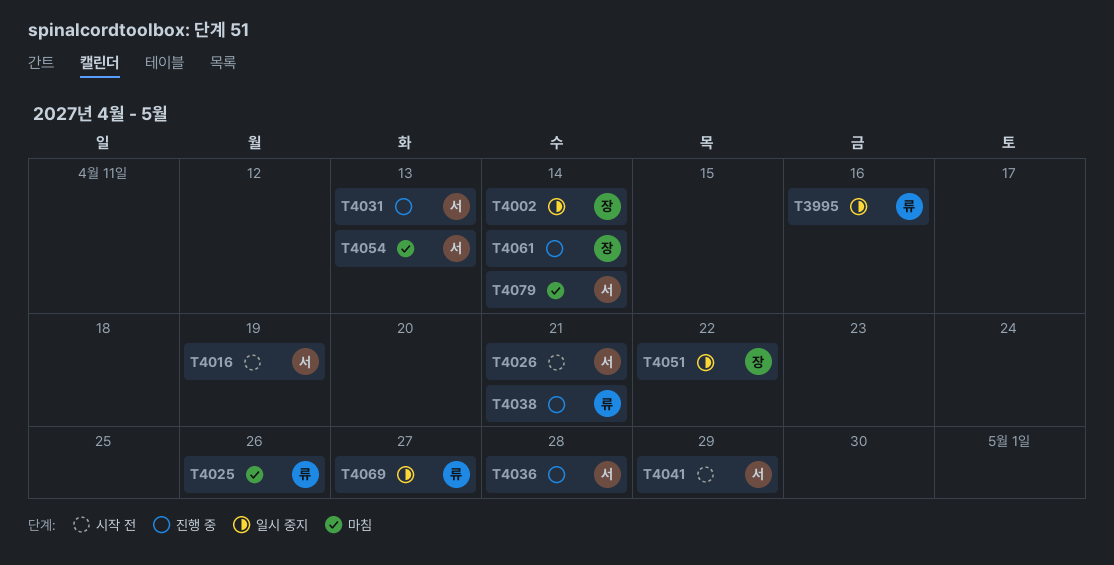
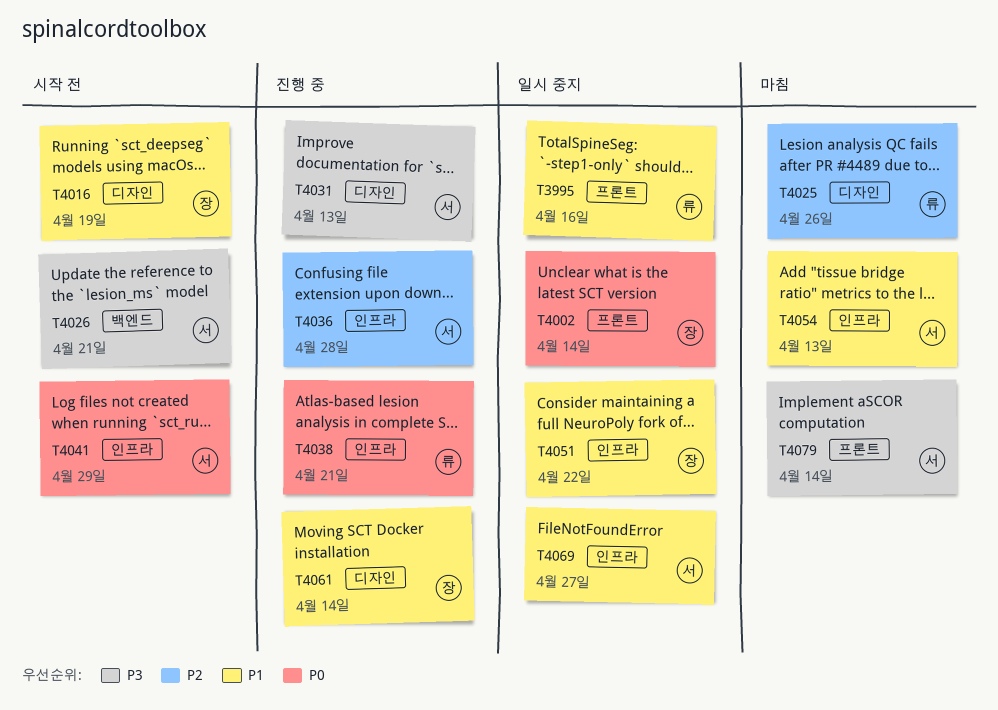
T4016, owner: 서 -> 장
T4069, owner: 류 -> 서

